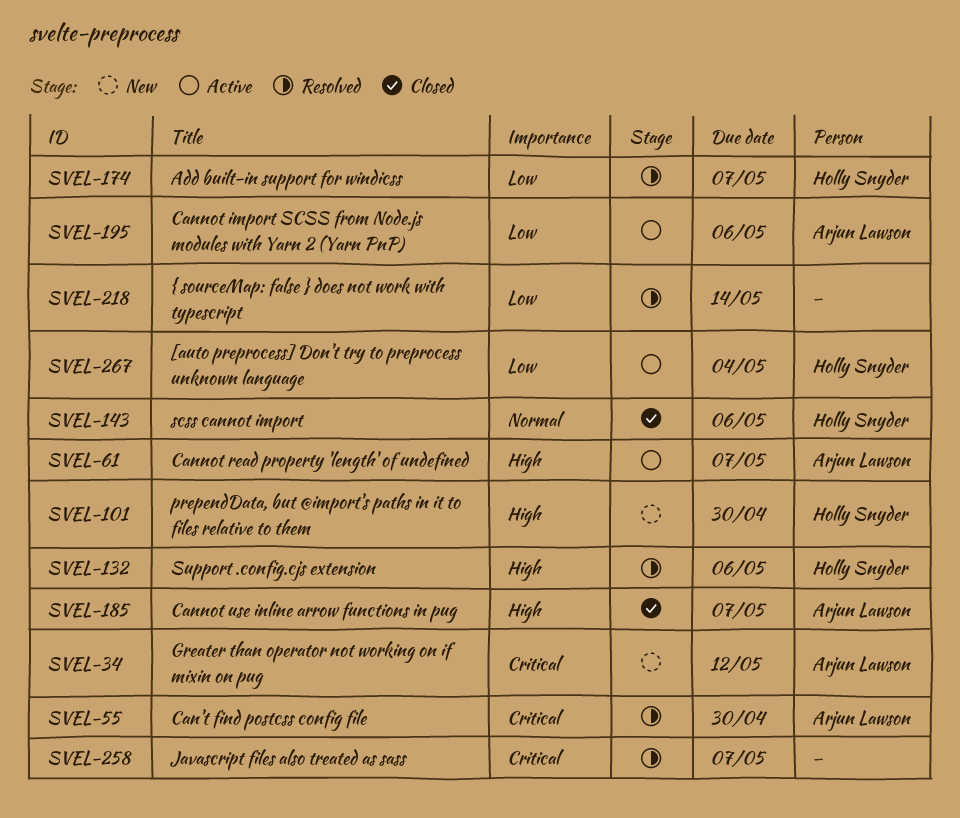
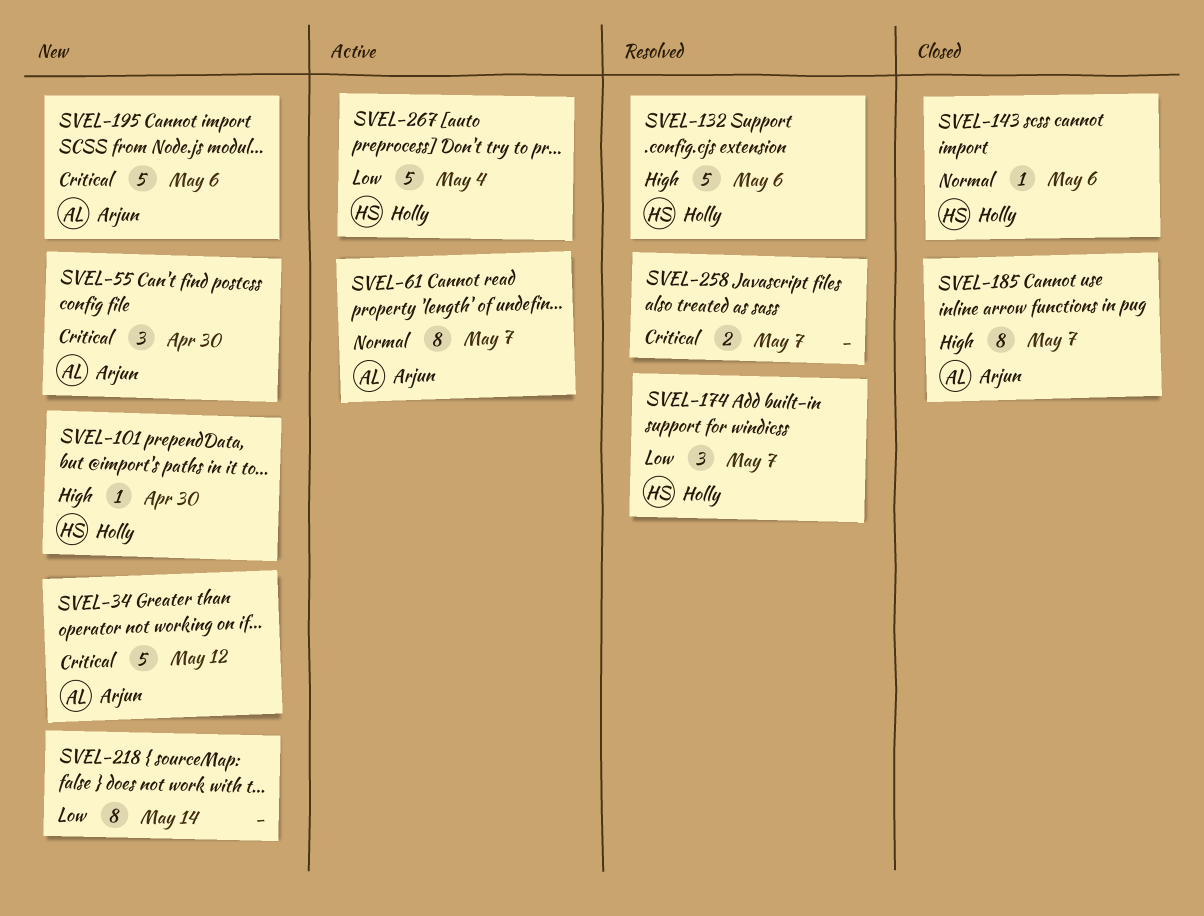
SVEL-55, status: Resolved -> New
SVEL-61, priority: High -> Normal
SVEL-195, status: Active -> New
SVEL-195, priority: Low -> Critical
SVEL-218, status: Resolved -> New

